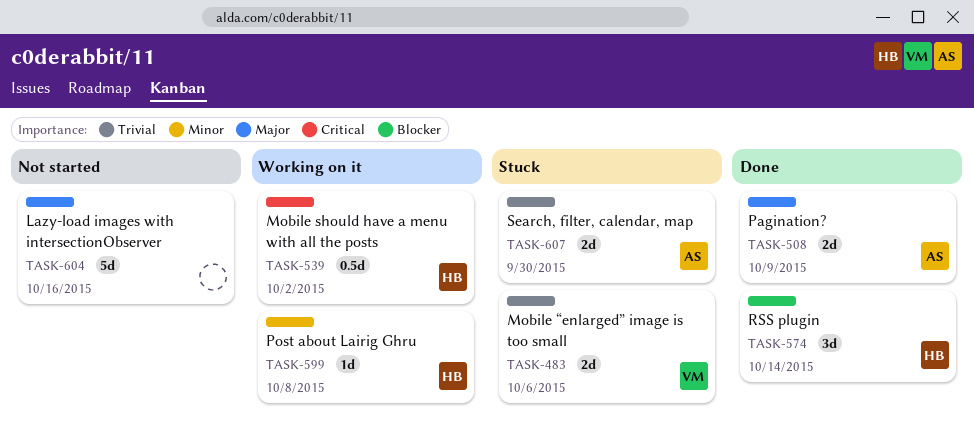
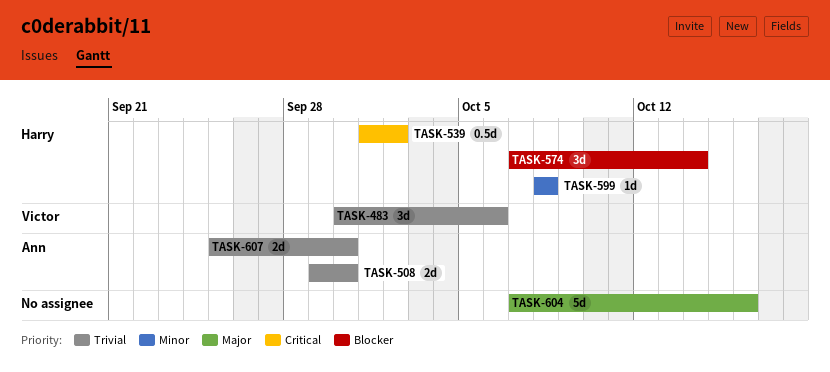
TASK-483, estimate: 2d -> 3d
TASK-508, priority: Major -> Trivial
TASK-508, due: Oct 9 -> Sep 30

